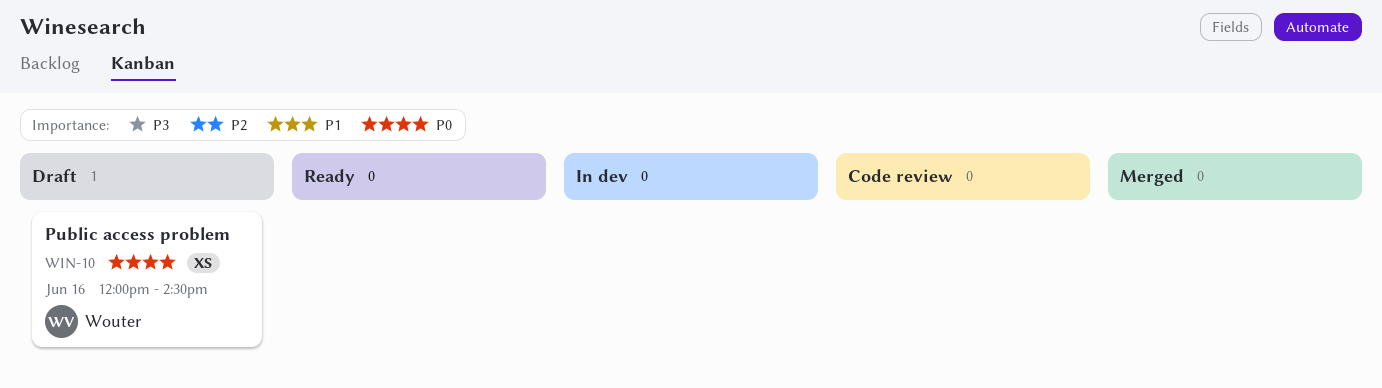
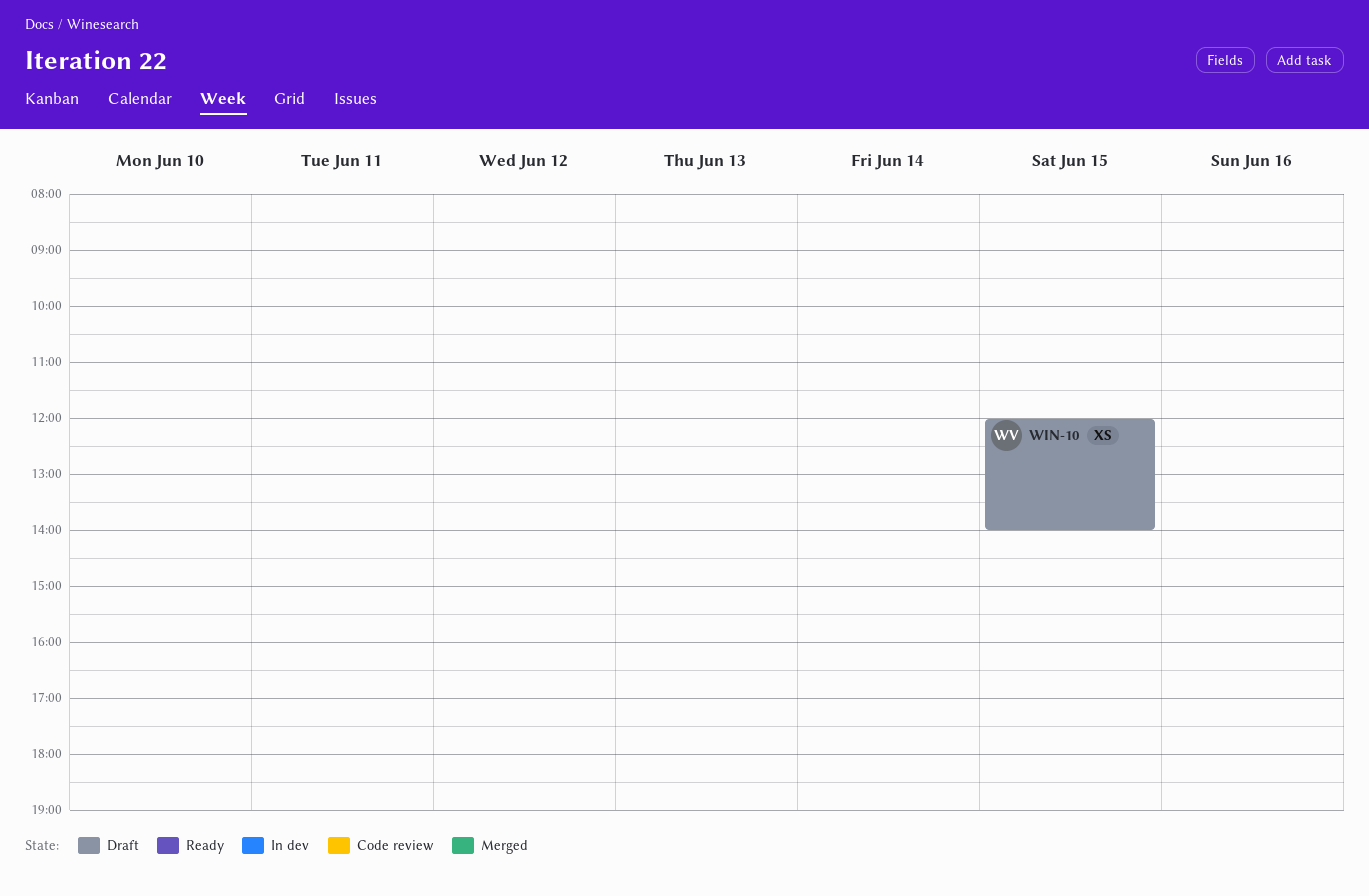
WIN-10, day: Jun 16 -> Jun 15
WIN-10, ends: 14:30 -> 14:00

